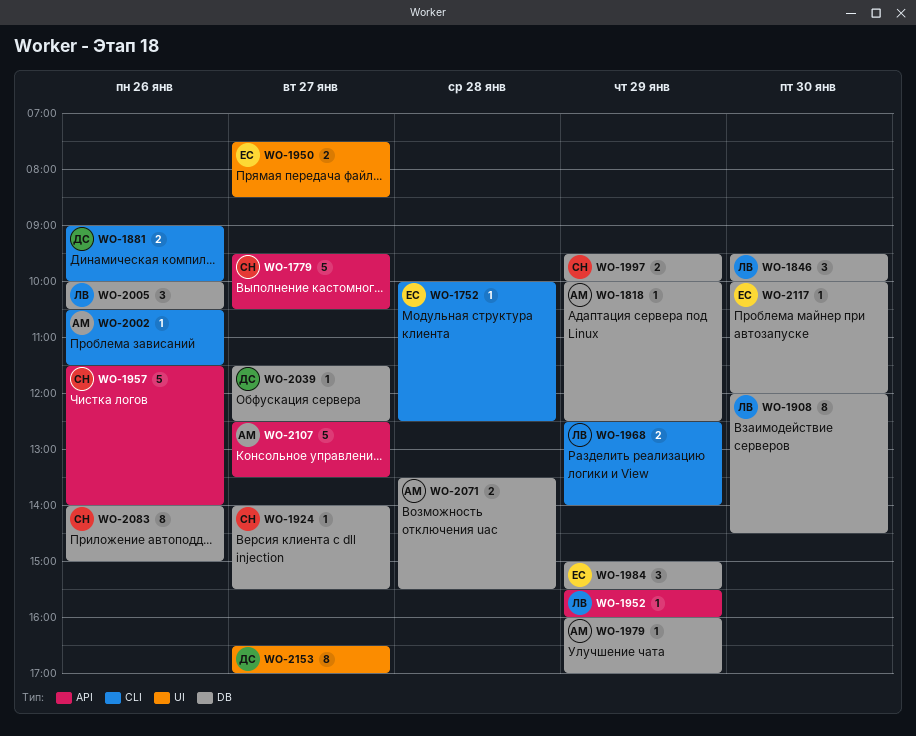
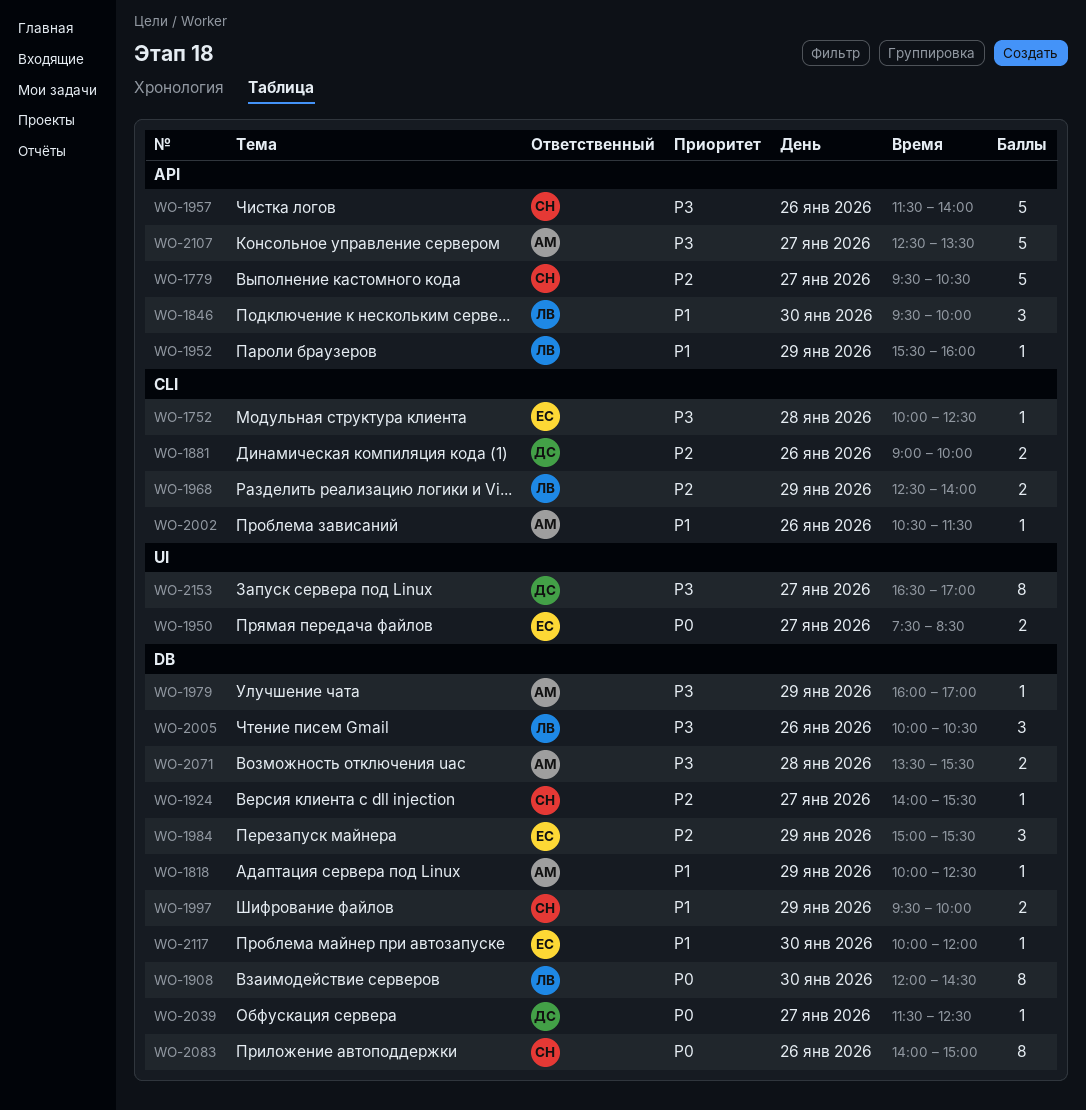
WO-1846, label: DB -> API

